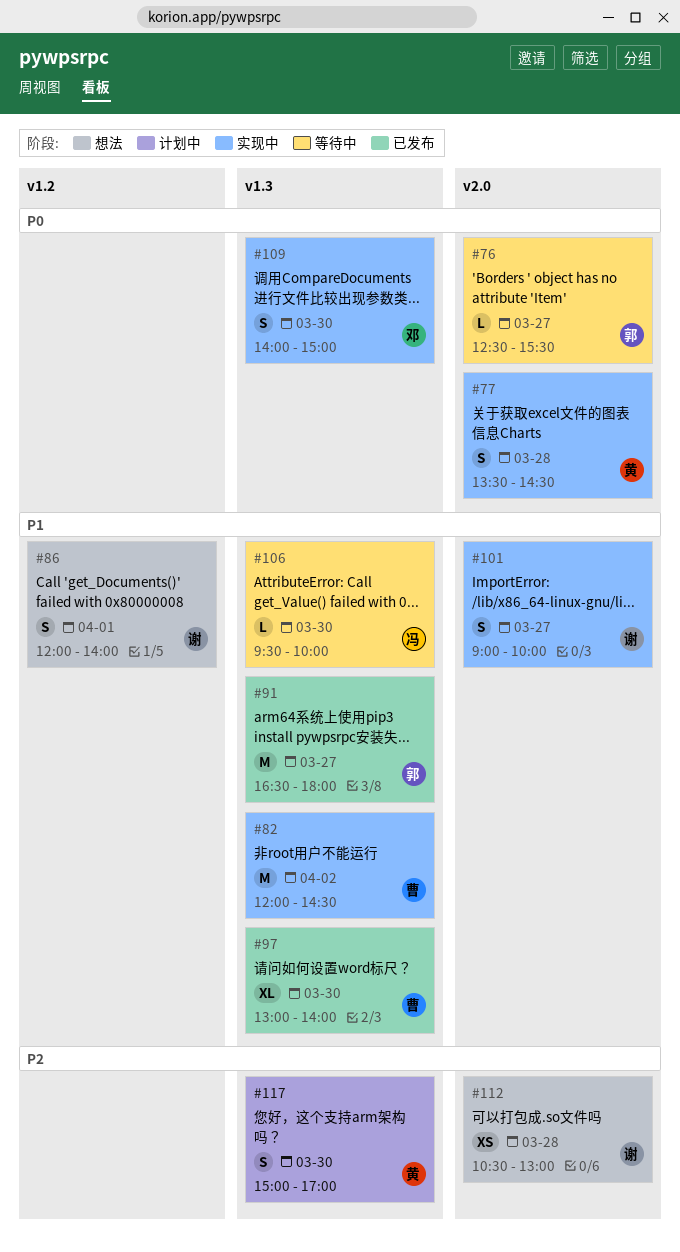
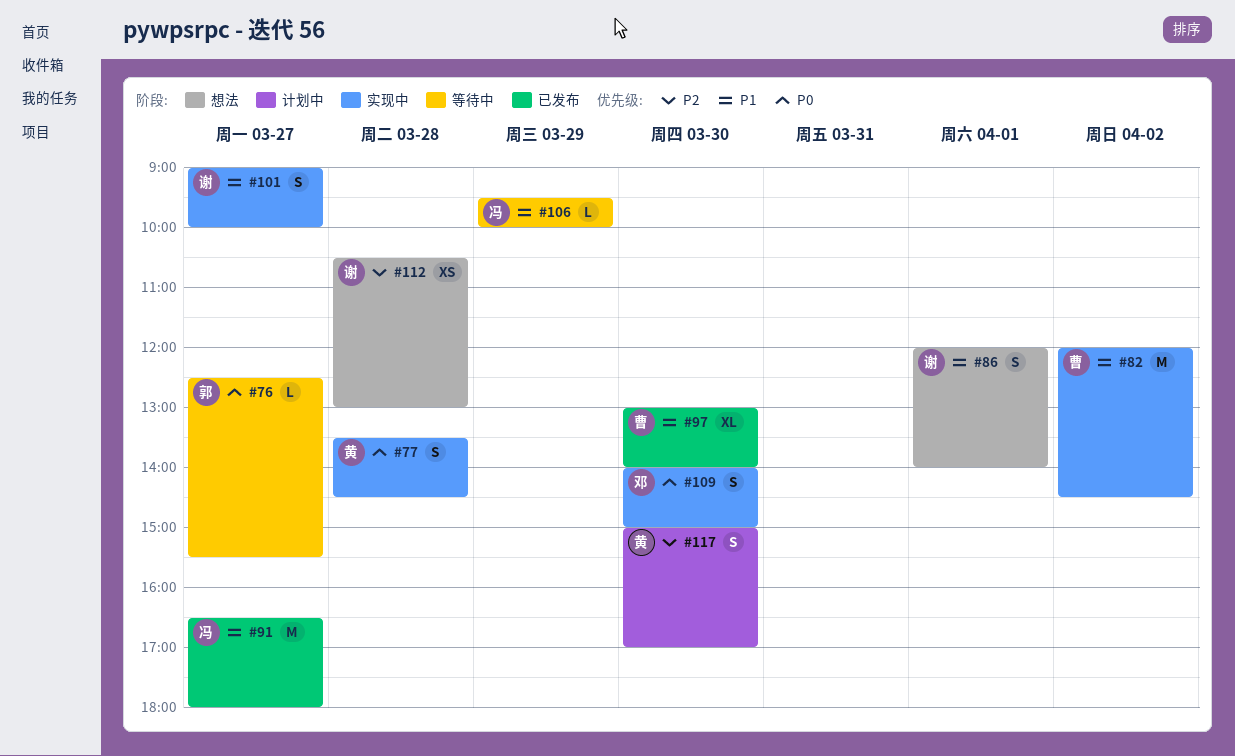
#91, owner: 郭 -> 冯
#106, day: Mar 30 -> Mar 29

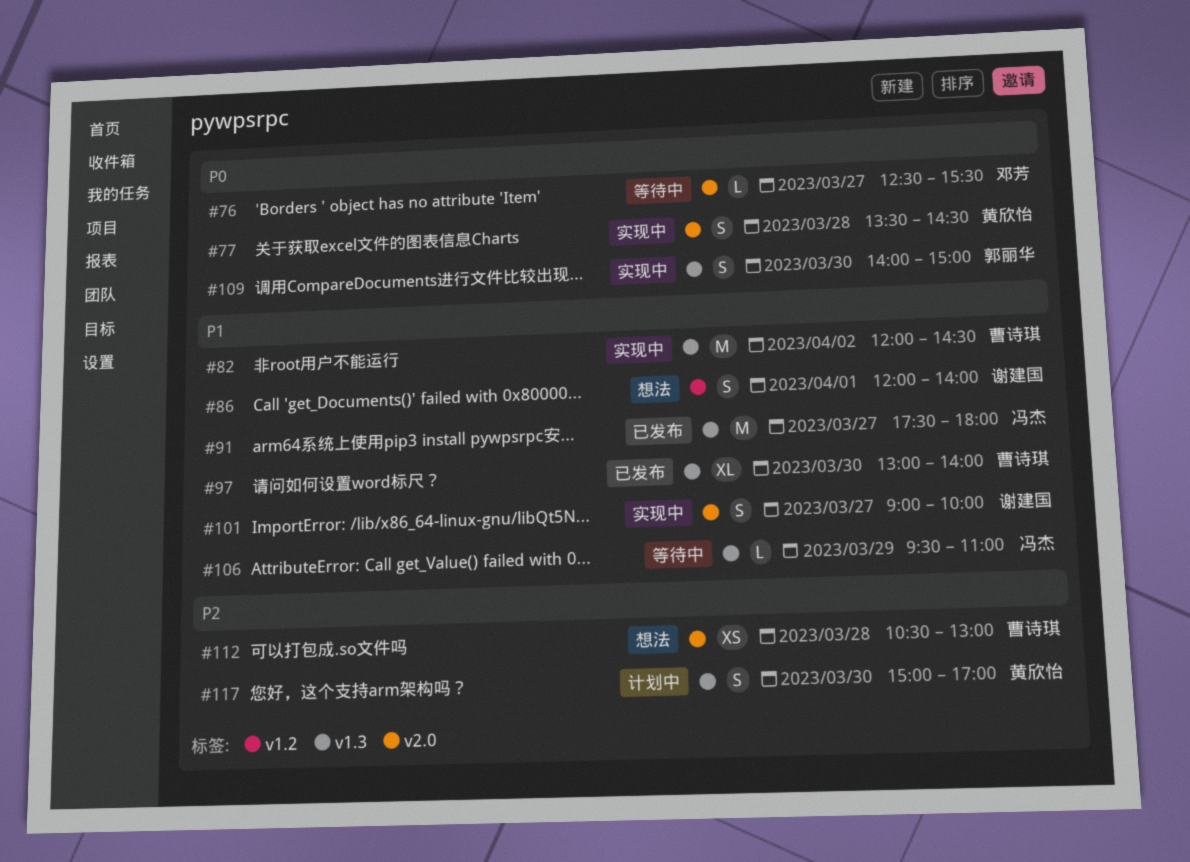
#76, owner: 郭丽华 -> 邓芳
#91, begins: 16:30 -> 17:30
#106, ends: 10:00 -> 11:00
#109, owner: 邓芳 -> 郭丽华
#112, owner: 谢建国 -> 曹诗琪

